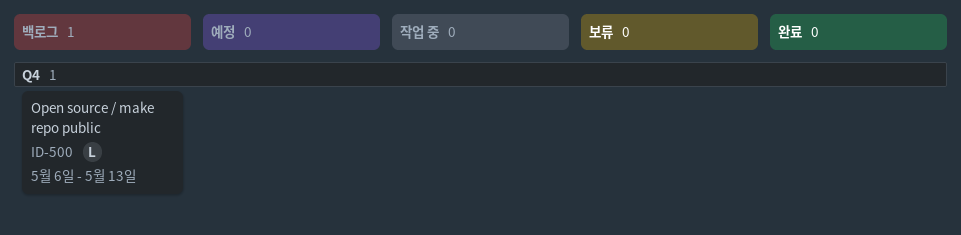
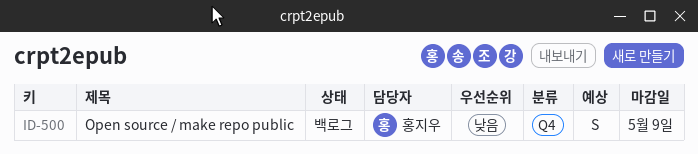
ID-500, estimate: L -> S
ID-500, due: May 13 -> May 9

